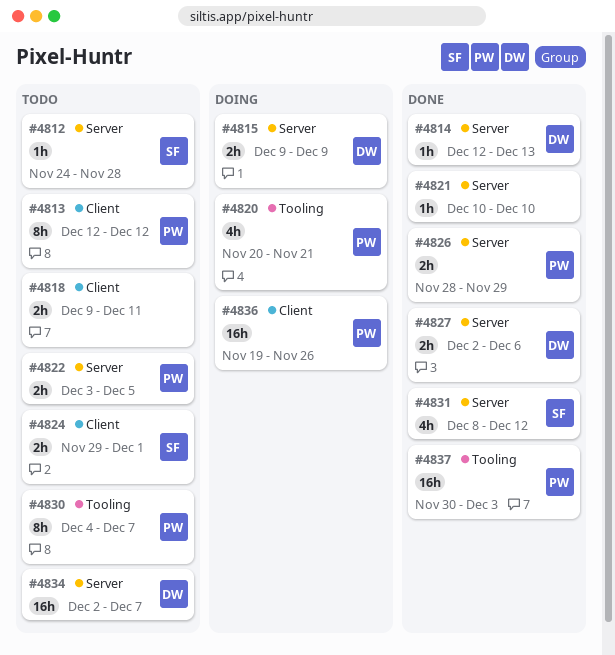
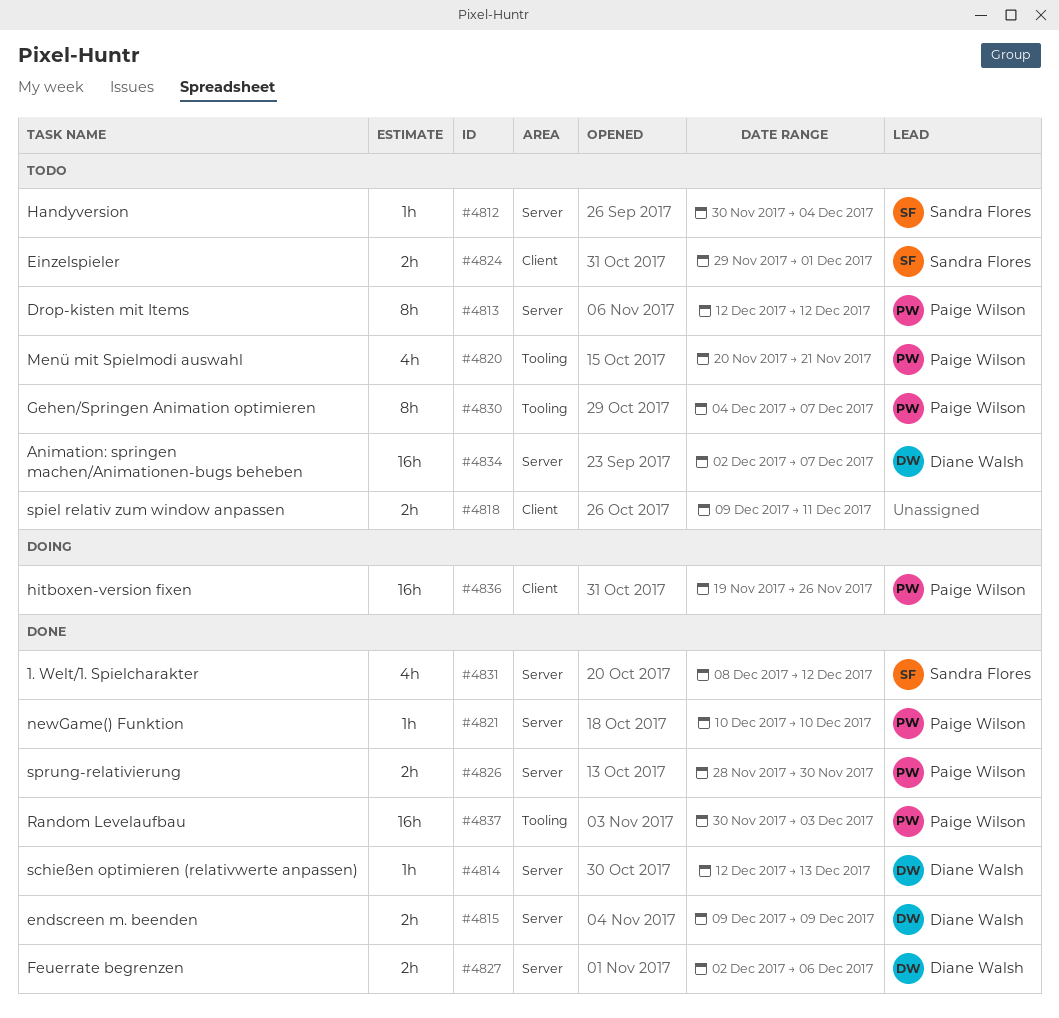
#4812, start: Nov 24 -> Nov 30
#4812, due: Nov 28 -> Dec 4
#4813, label: Client -> Server
#4815, status: Doing -> Done
#4820, status: Doing -> Todo
#4821, owner: none -> Paige Wilson
#4822: present -> none
#4826, due: Nov 29 -> Nov 30

